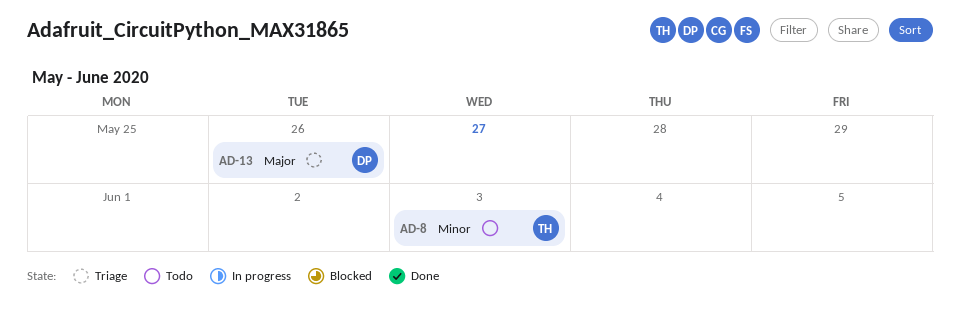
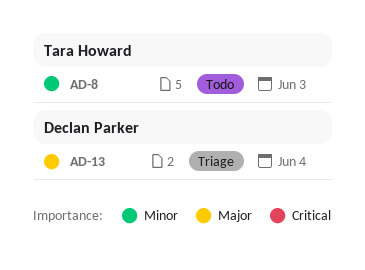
AD-13, due: May 26 -> Jun 4

